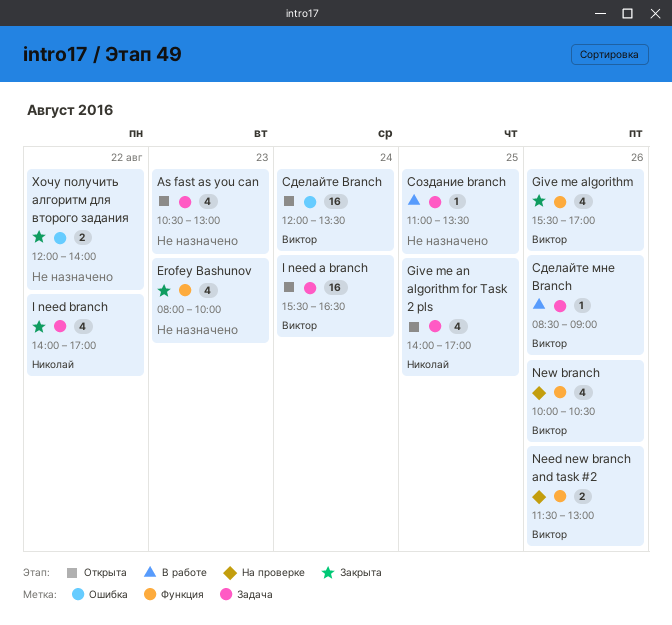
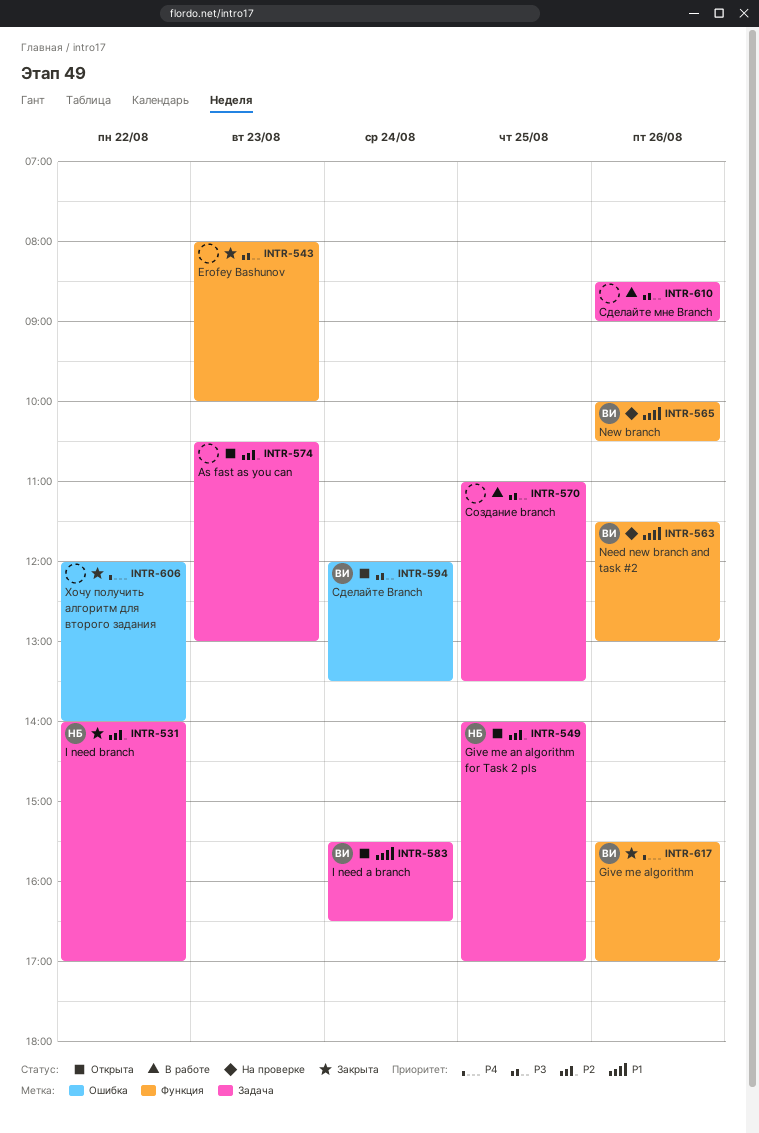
Сделайте мне Branch, owner: Виктор -> none

